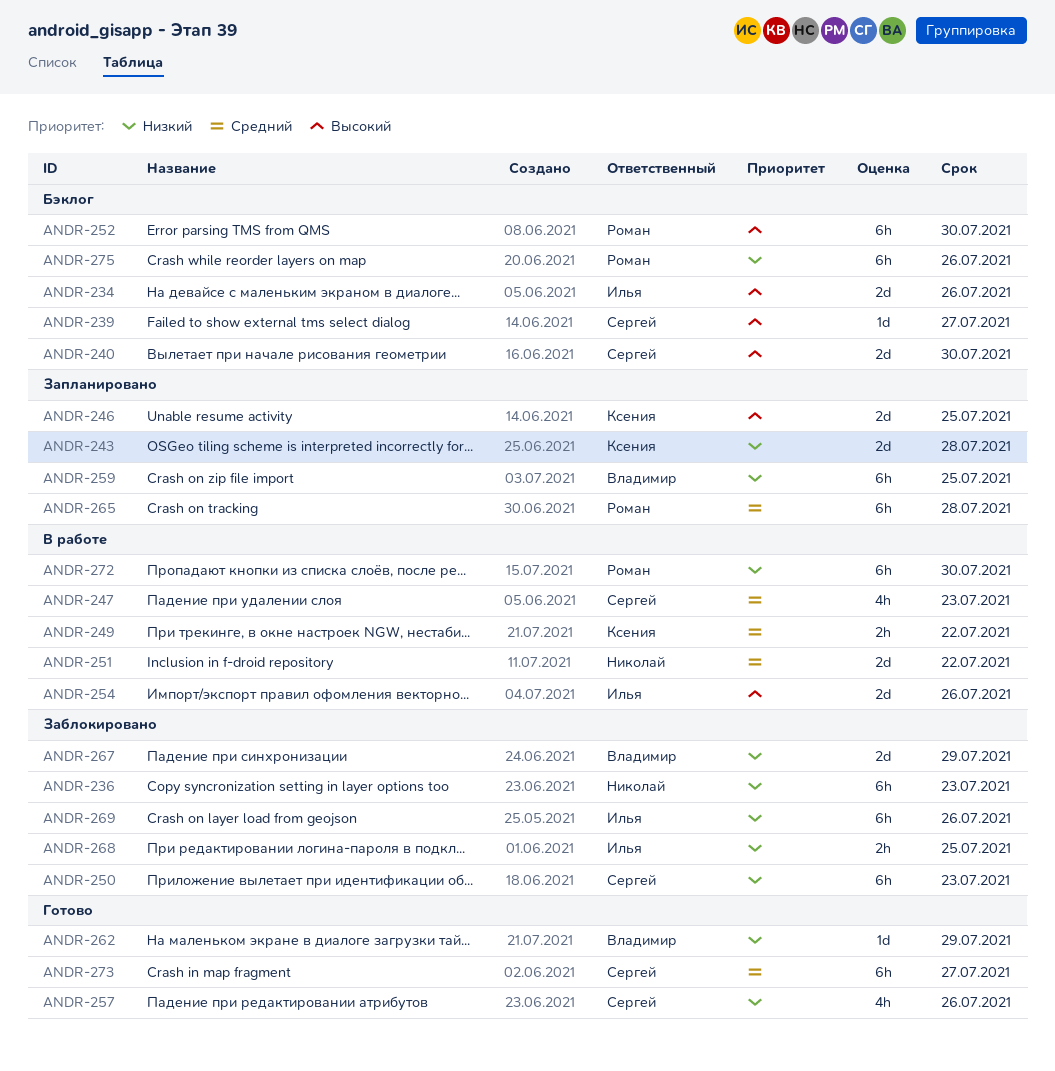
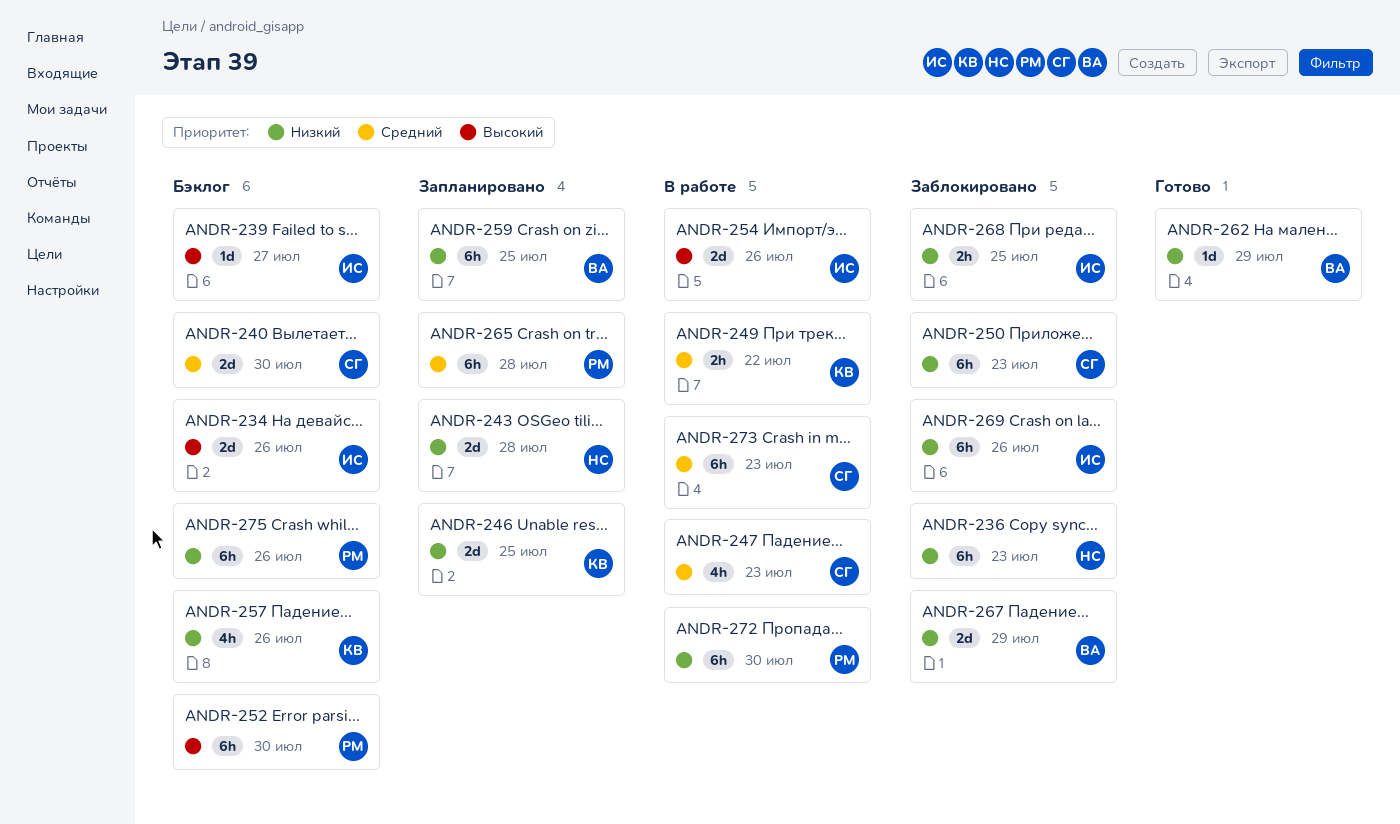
ANDR-239, owner: Сергей -> Илья
ANDR-240, priority: Высокий -> Средний
ANDR-243, owner: Ксения -> Николай
ANDR-246, priority: Высокий -> Низкий
ANDR-251: present -> none
ANDR-257, status: Готово -> Бэклог
ANDR-257, owner: Сергей -> Ксения
ANDR-273, status: Готово -> В работе
ANDR-273, due: Jul 27 -> Jul 23

